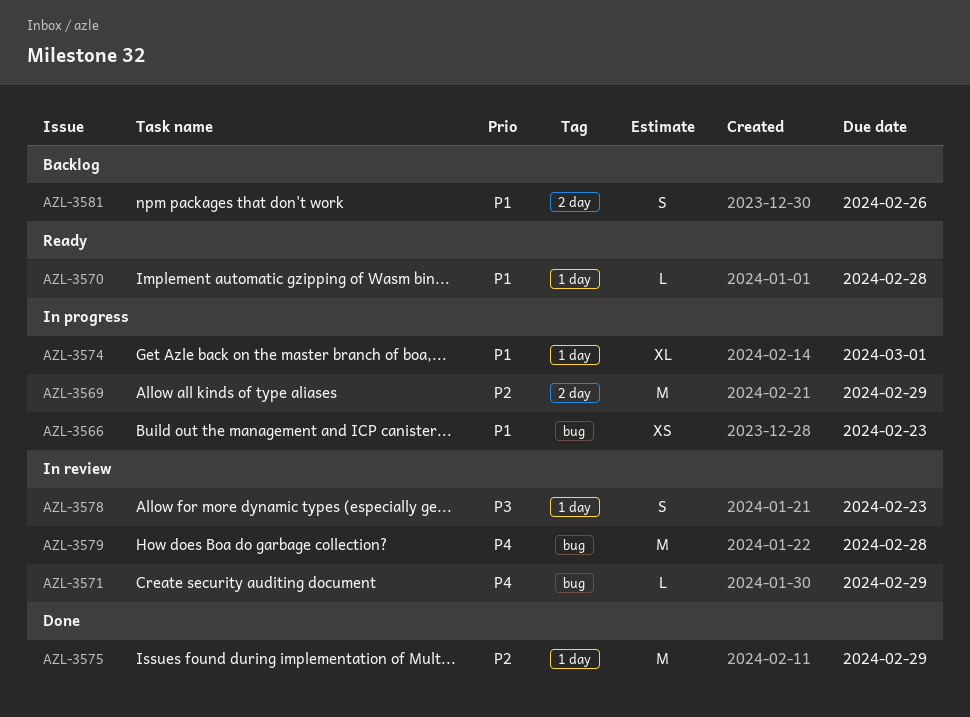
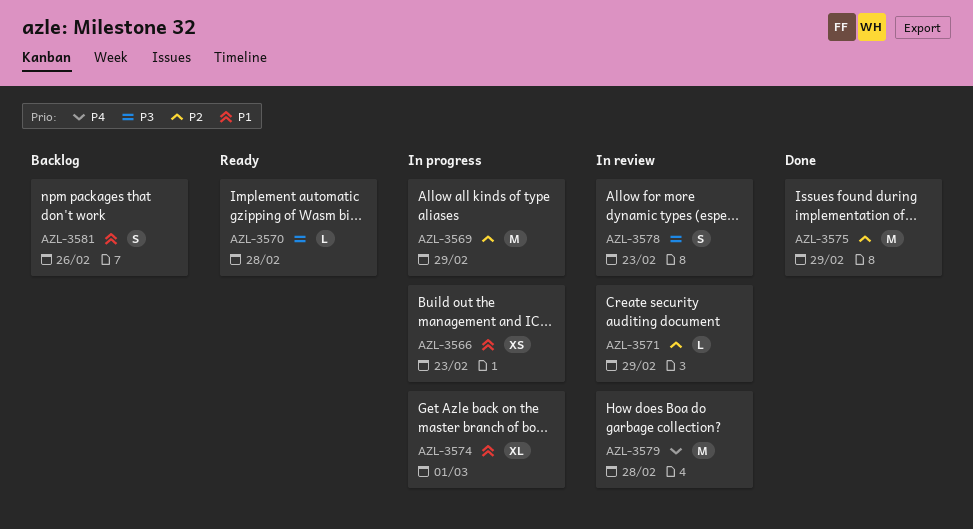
AZL-3570, priority: P1 -> P3
AZL-3571, priority: P4 -> P2

